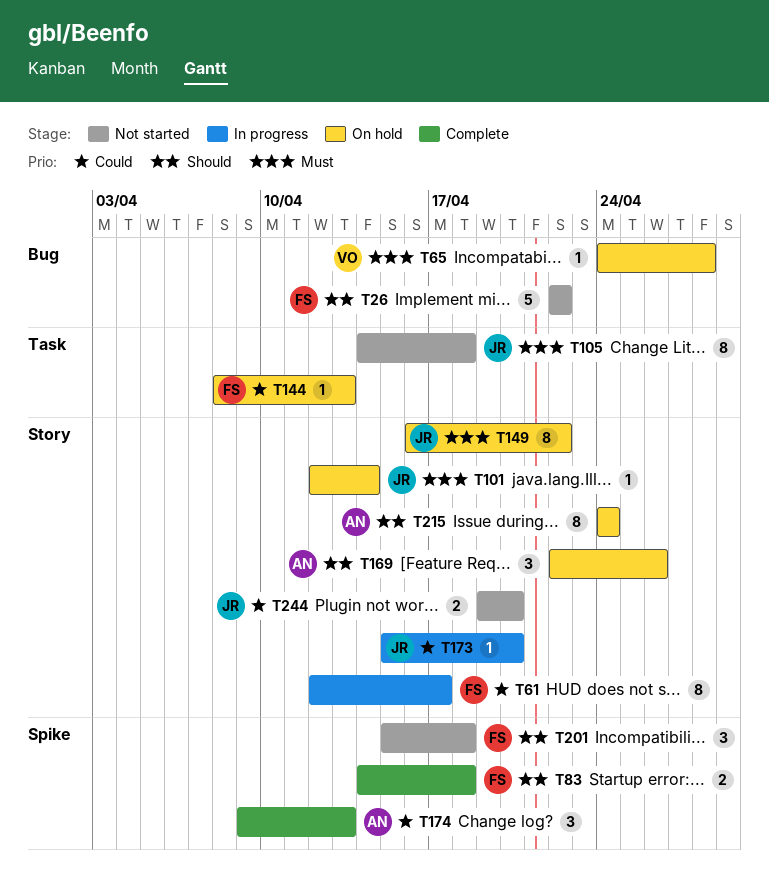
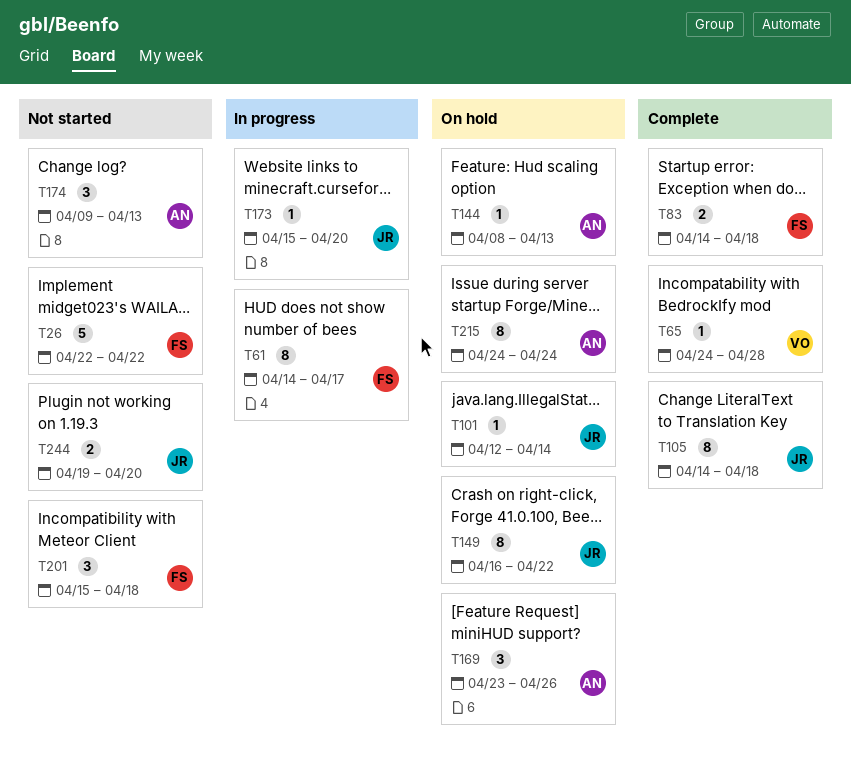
T61, start: Apr 12 -> Apr 14
T65, status: On hold -> Complete
T105, status: Not started -> Complete
T144, owner: FS -> AN
T169, start: Apr 22 -> Apr 23
T174, status: Complete -> Not started

